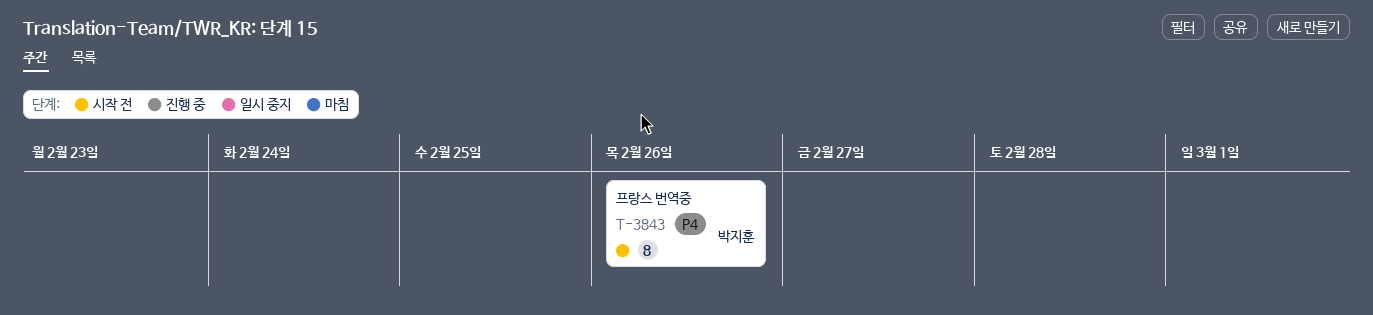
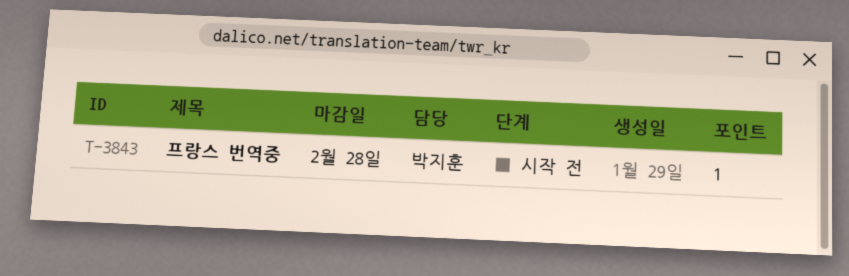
T-3843, estimate: 8 -> 1
T-3843, due: Feb 26 -> Feb 28

